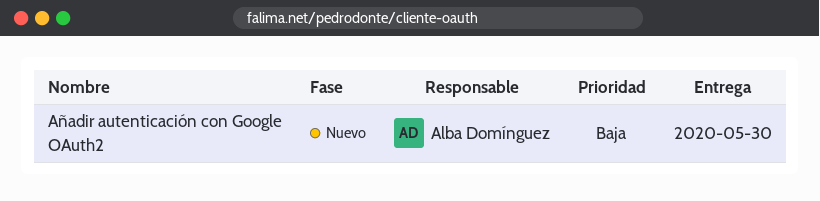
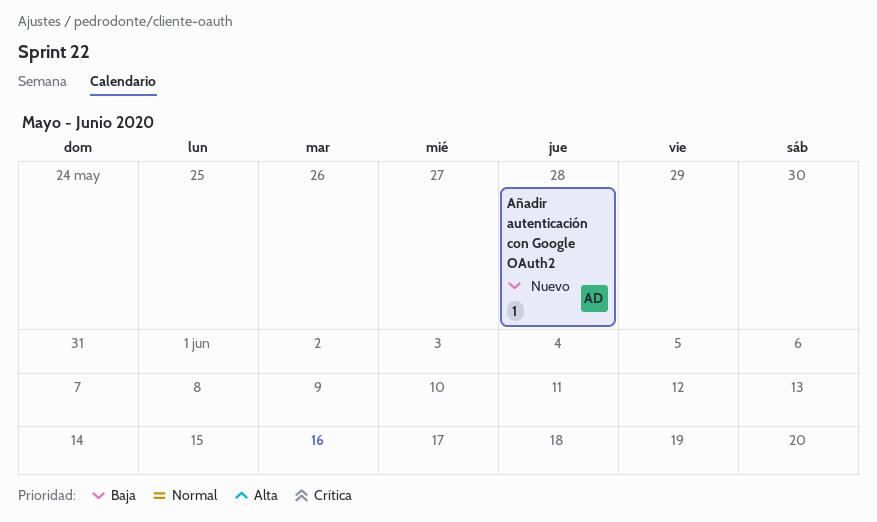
Añadir autenticación con Google OAuth2, due: May 30 -> May 28

